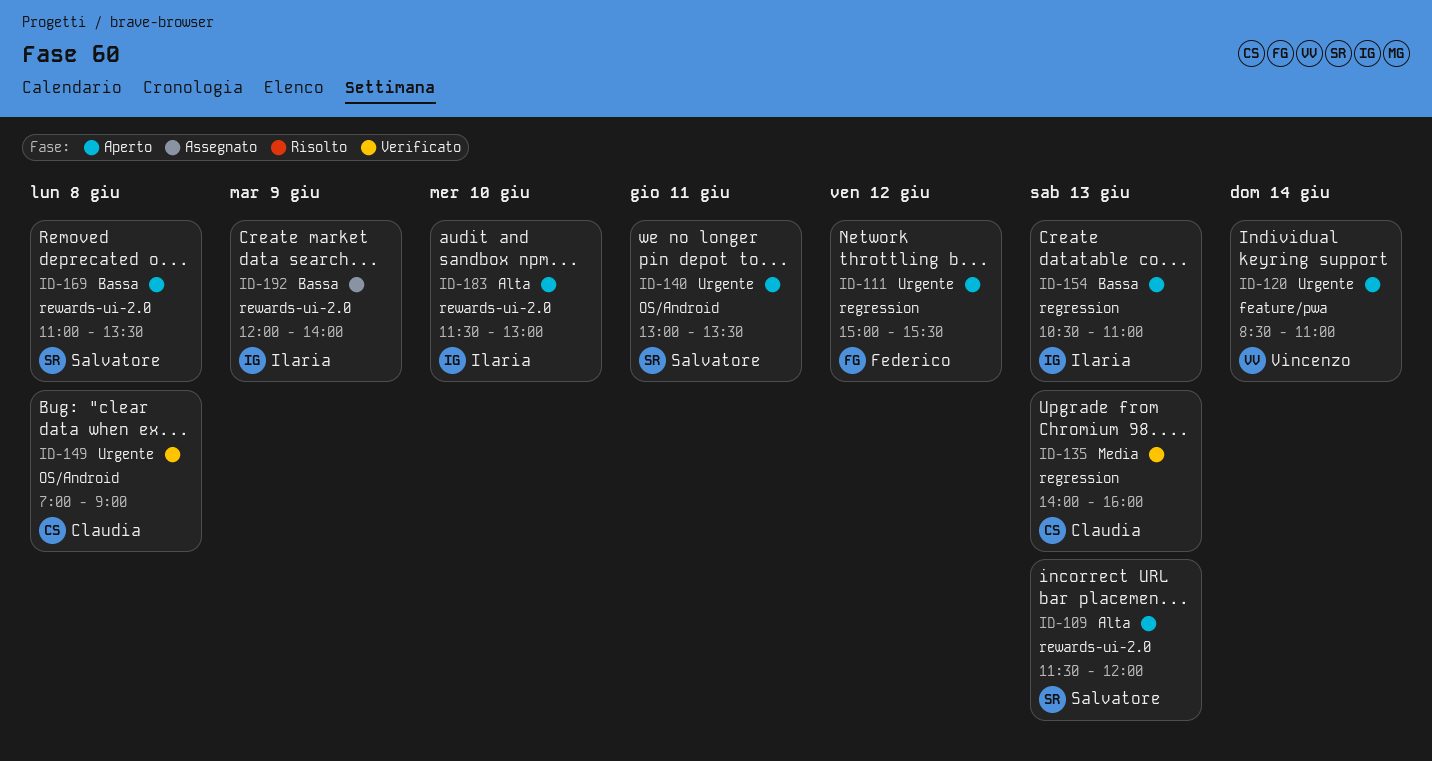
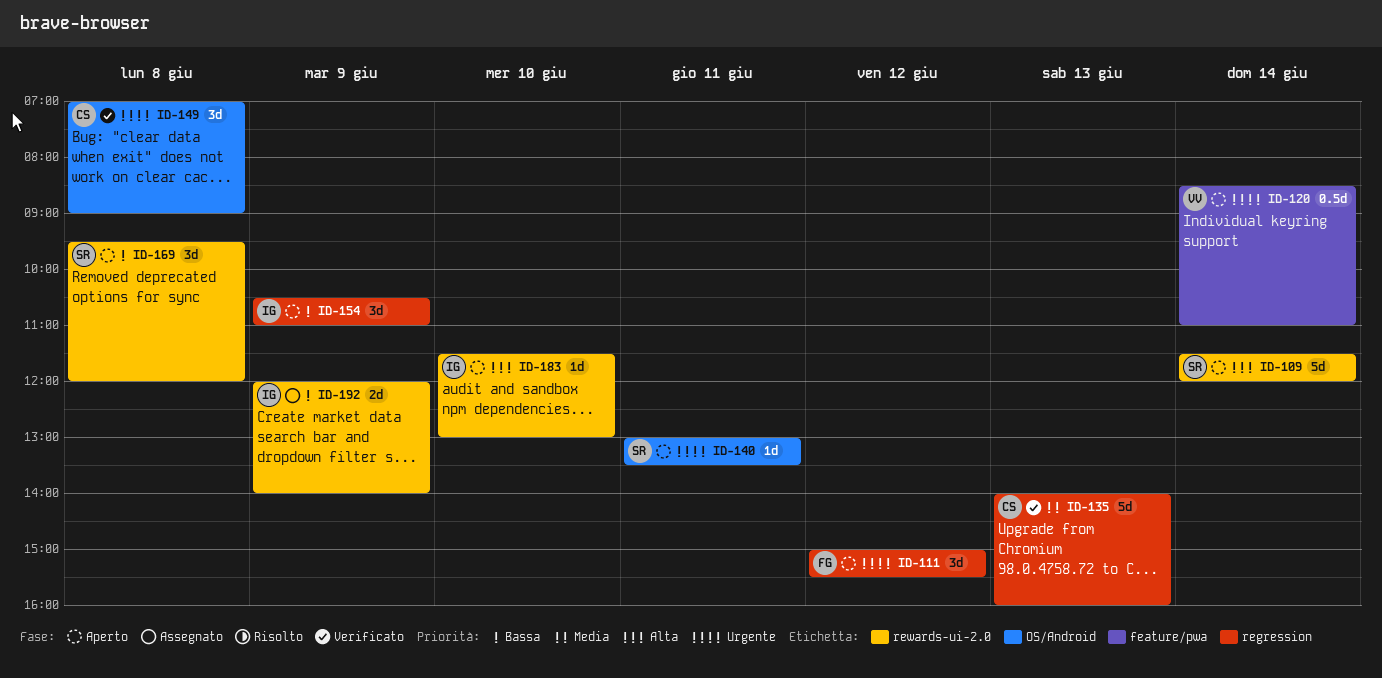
ID-109, day: Jun 13 -> Jun 14
ID-154, day: Jun 13 -> Jun 9
ID-169, begins: 11:00 -> 09:30
ID-169, ends: 13:30 -> 12:00

